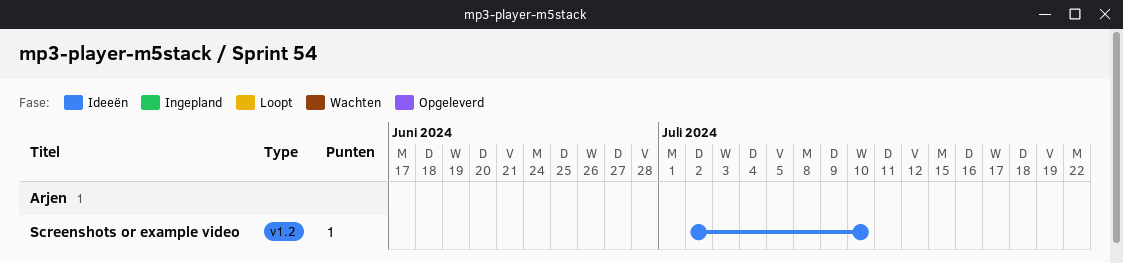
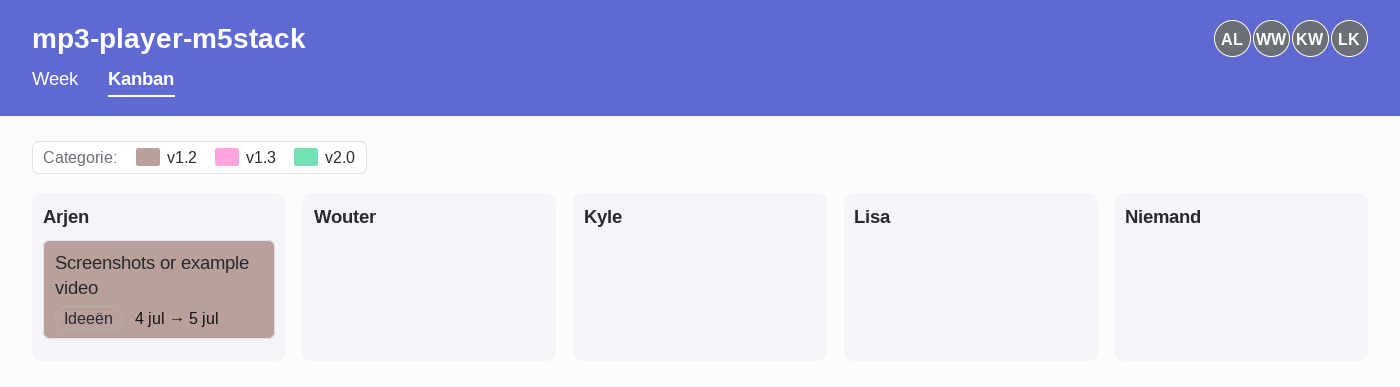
Screenshots or example video, start: Jul 2 -> Jul 4
Screenshots or example video, due: Jul 10 -> Jul 5

